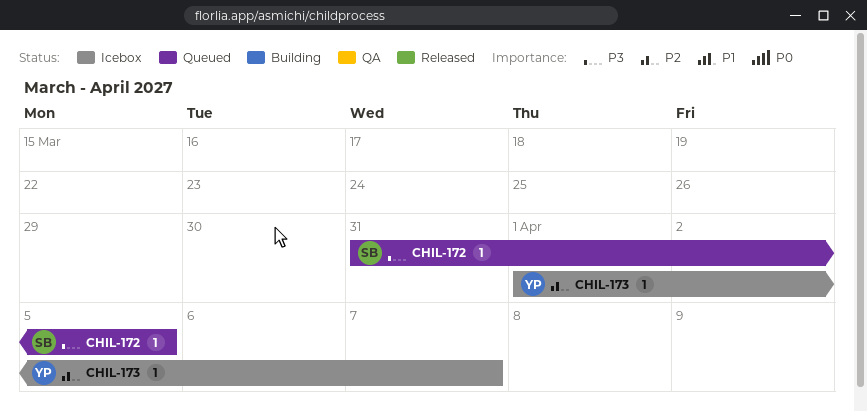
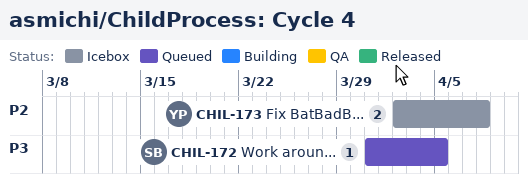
CHIL-173, estimate: 1 -> 2
CHIL-173, start: Apr 1 -> Apr 2
CHIL-173, due: Apr 7 -> Apr 8

